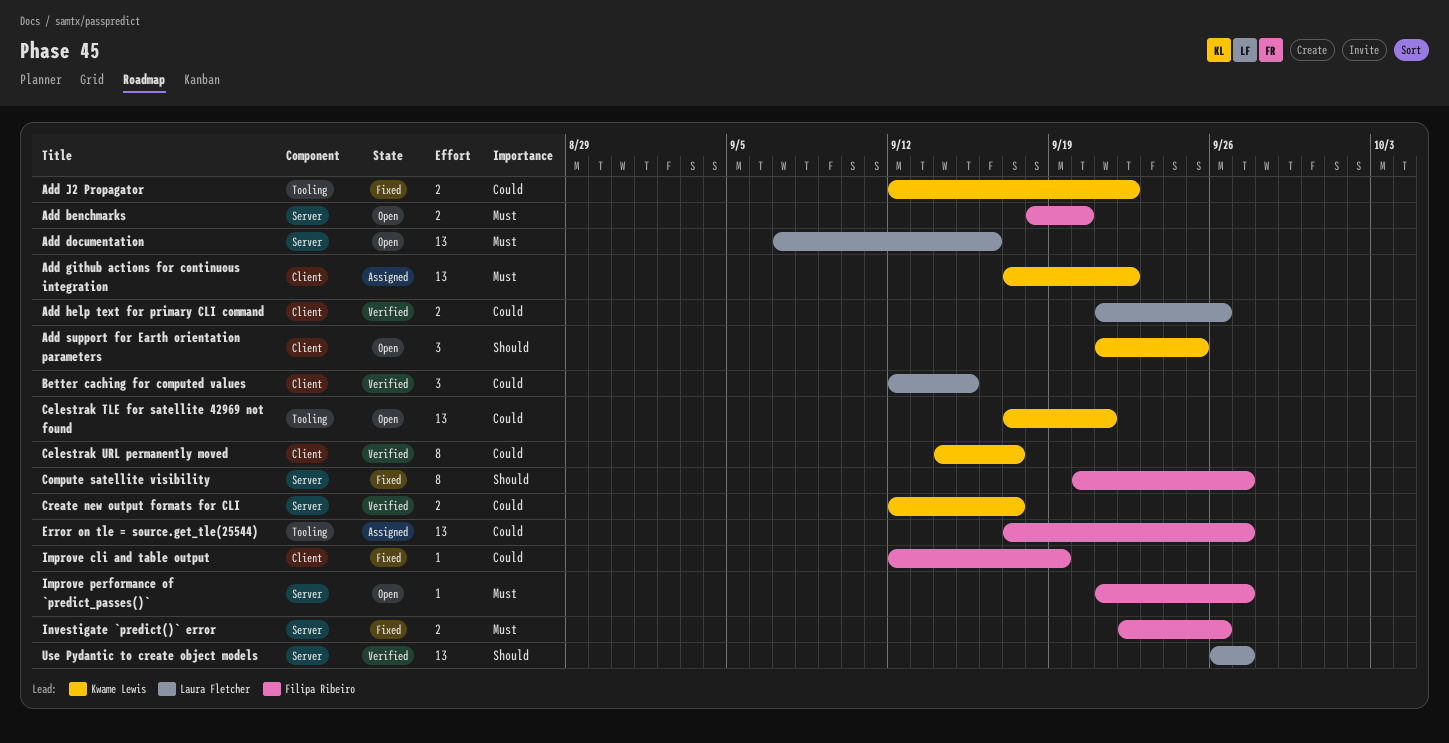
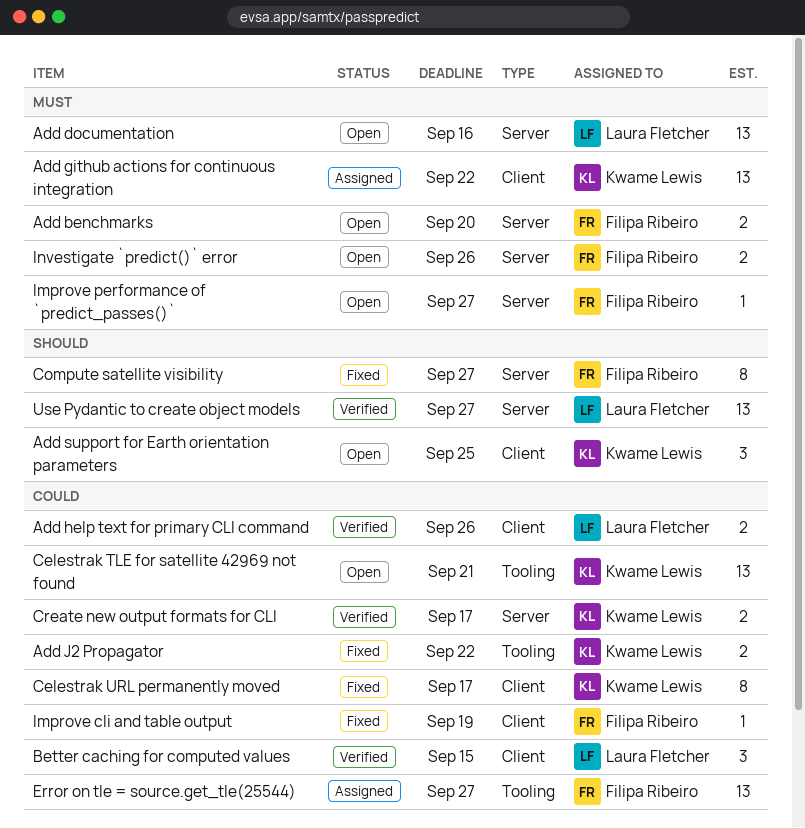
Celestrak URL permanently moved, status: Verified -> Fixed
Investigate `predict()` error, status: Fixed -> Open

